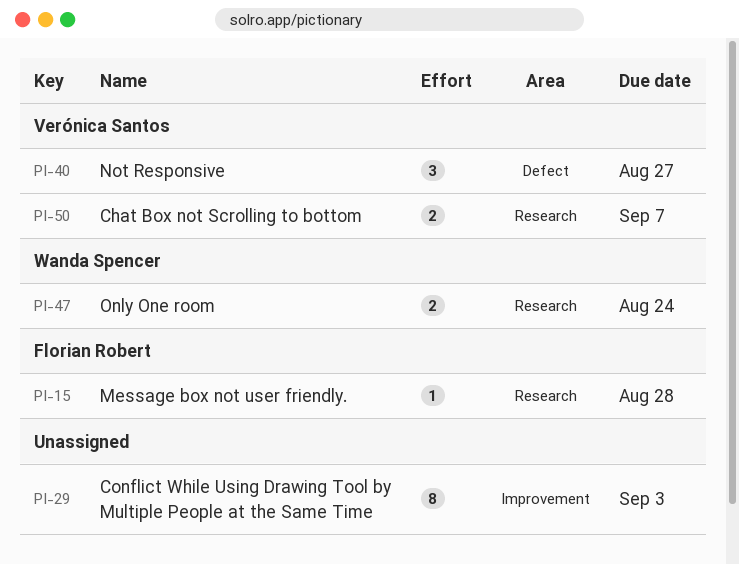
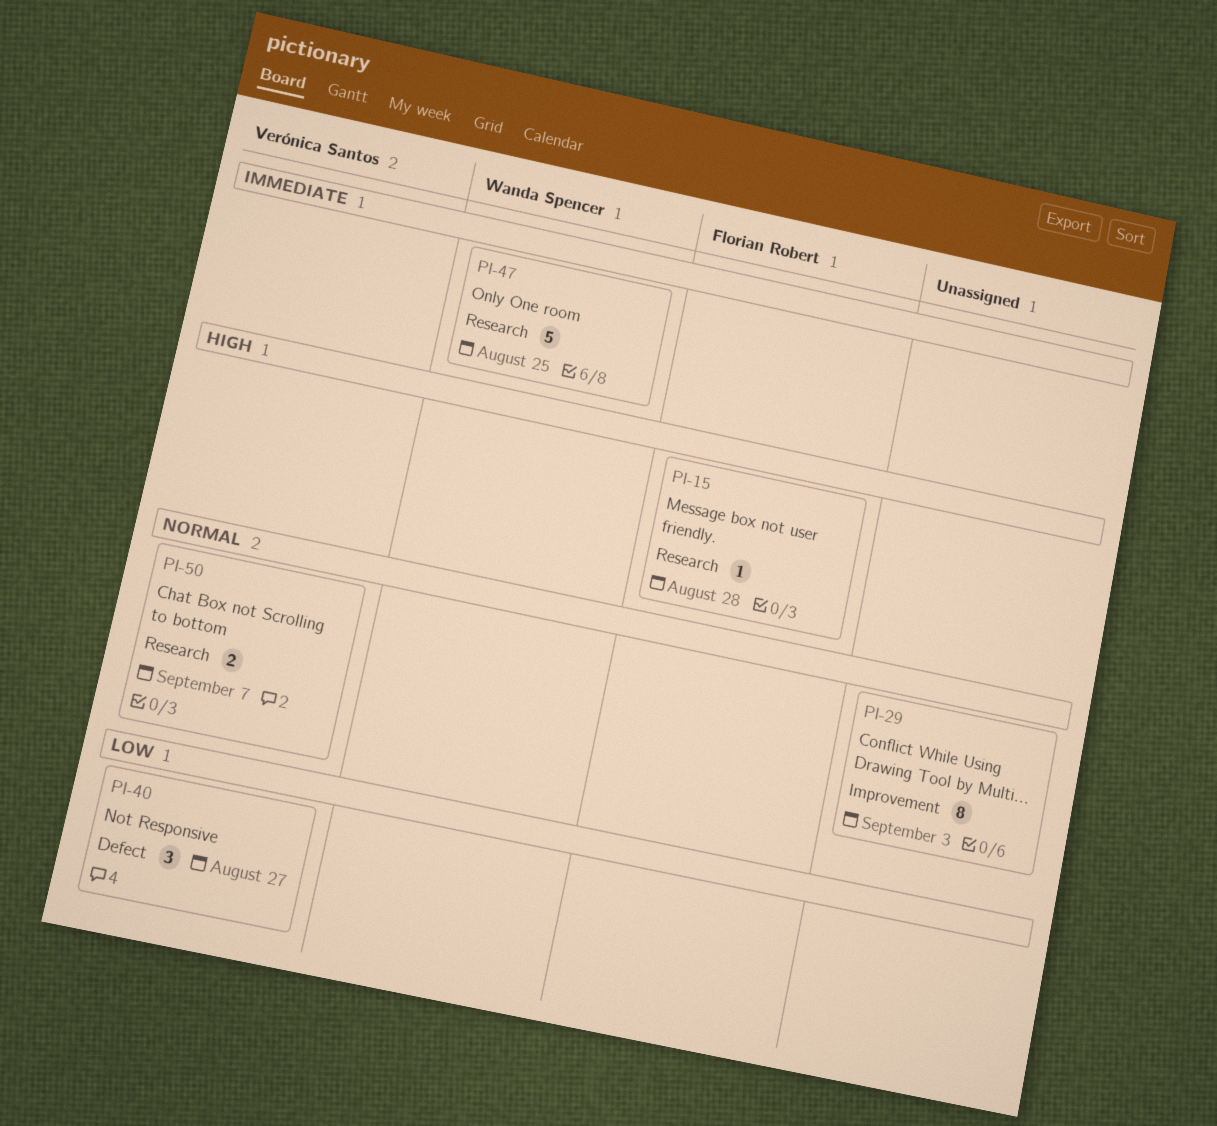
PI-47, estimate: 2 -> 5
PI-47, due: Aug 24 -> Aug 25

